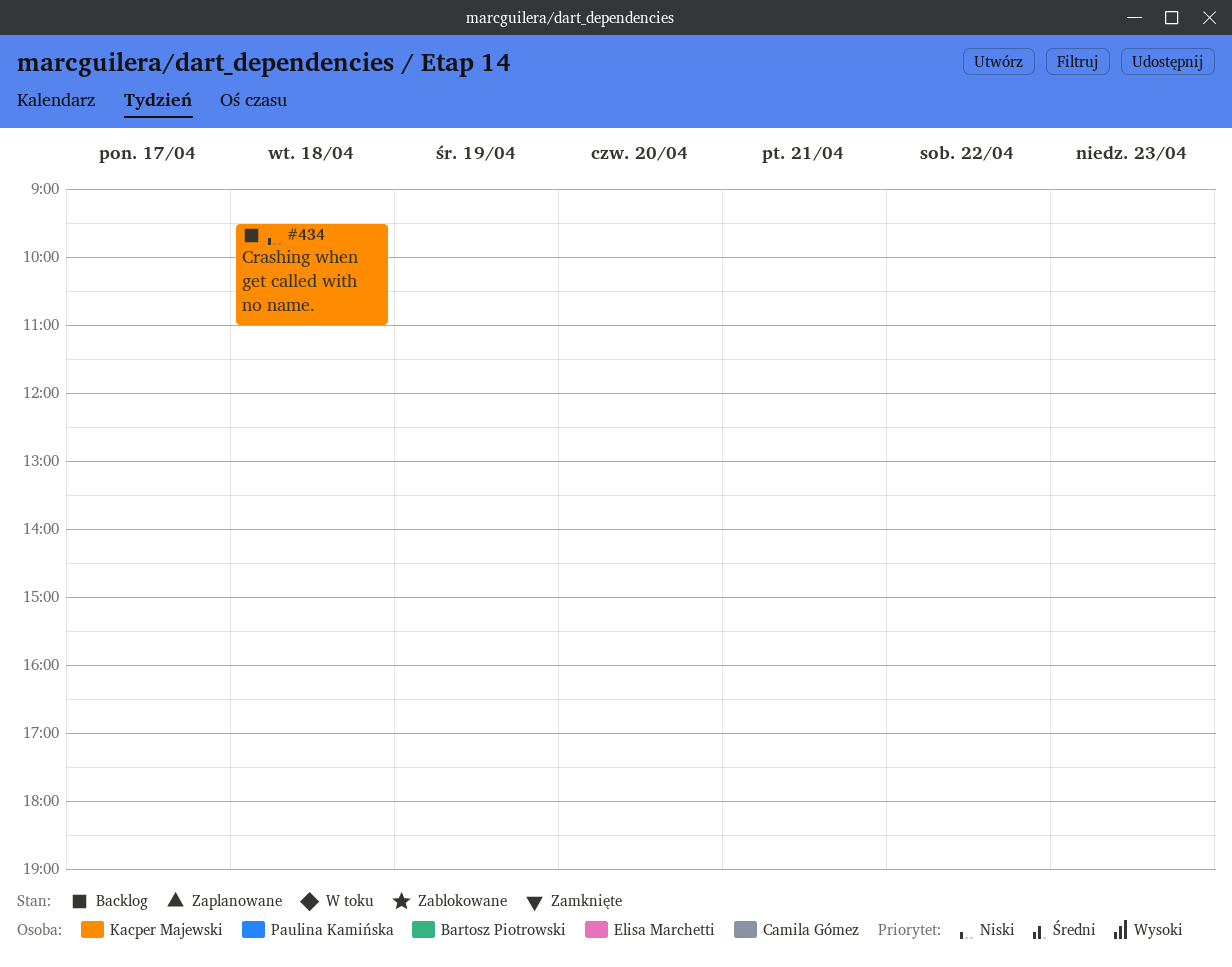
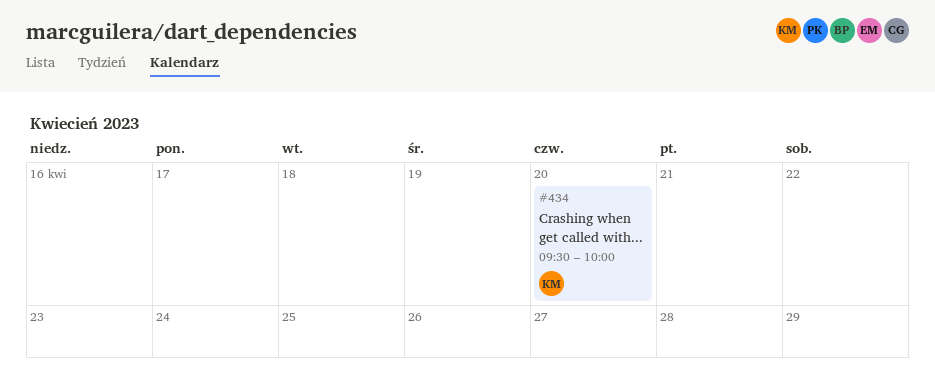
#434, day: Apr 18 -> Apr 20
#434, ends: 11:00 -> 10:00

